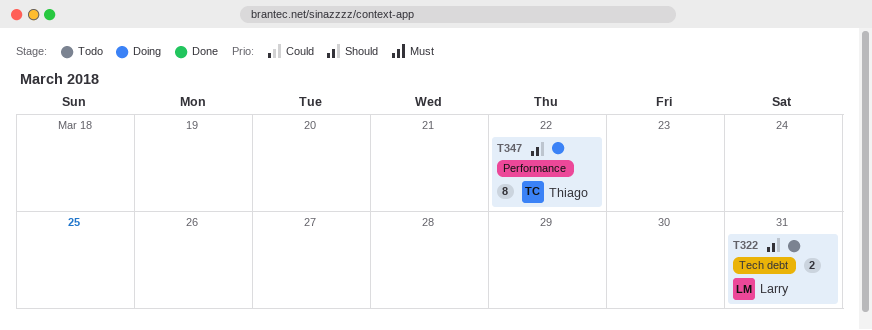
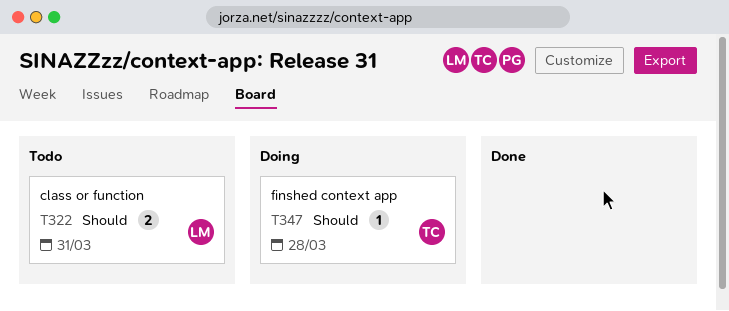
T347, estimate: 8 -> 1
T347, due: Mar 22 -> Mar 28

